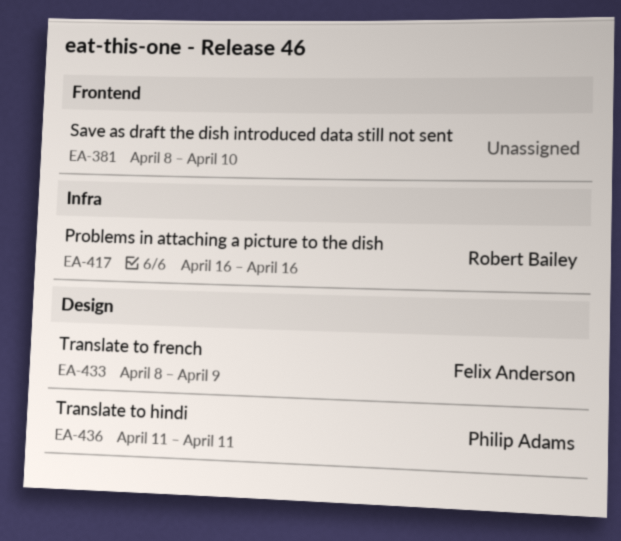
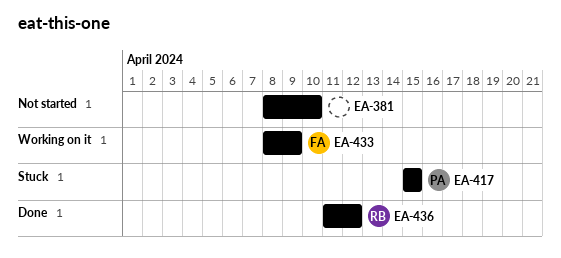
EA-417, owner: Robert Bailey -> Philip Adams
EA-417, start: Apr 16 -> Apr 15
EA-417, due: Apr 16 -> Apr 15
EA-436, owner: Philip Adams -> Robert Bailey
EA-436, due: Apr 11 -> Apr 12

